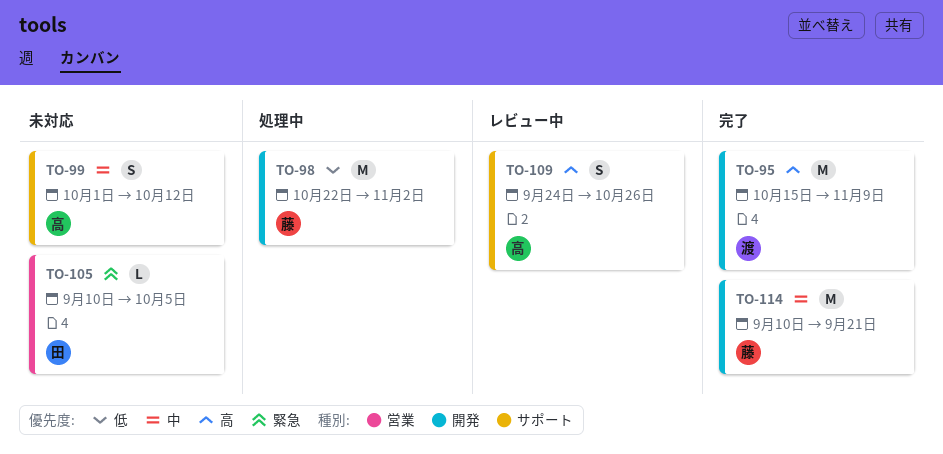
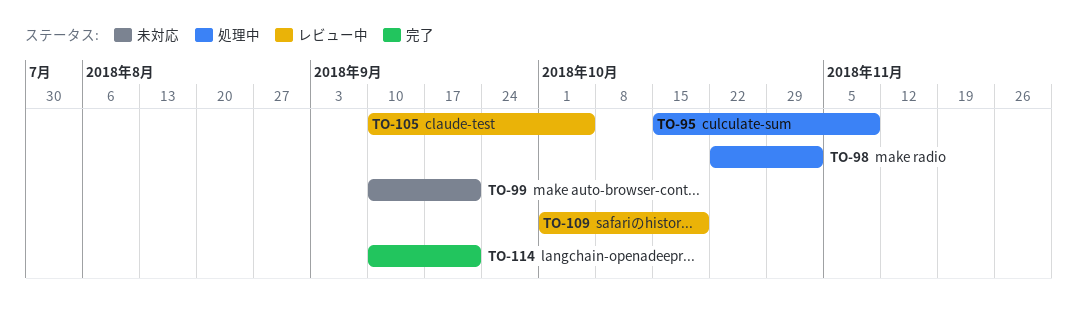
TO-95, status: 完了 -> 処理中
TO-99, start: Oct 1 -> Sep 10
TO-99, due: Oct 12 -> Sep 21
TO-105, status: 未対応 -> レビュー中
TO-109, start: Sep 24 -> Oct 1
TO-109, due: Oct 26 -> Oct 19

